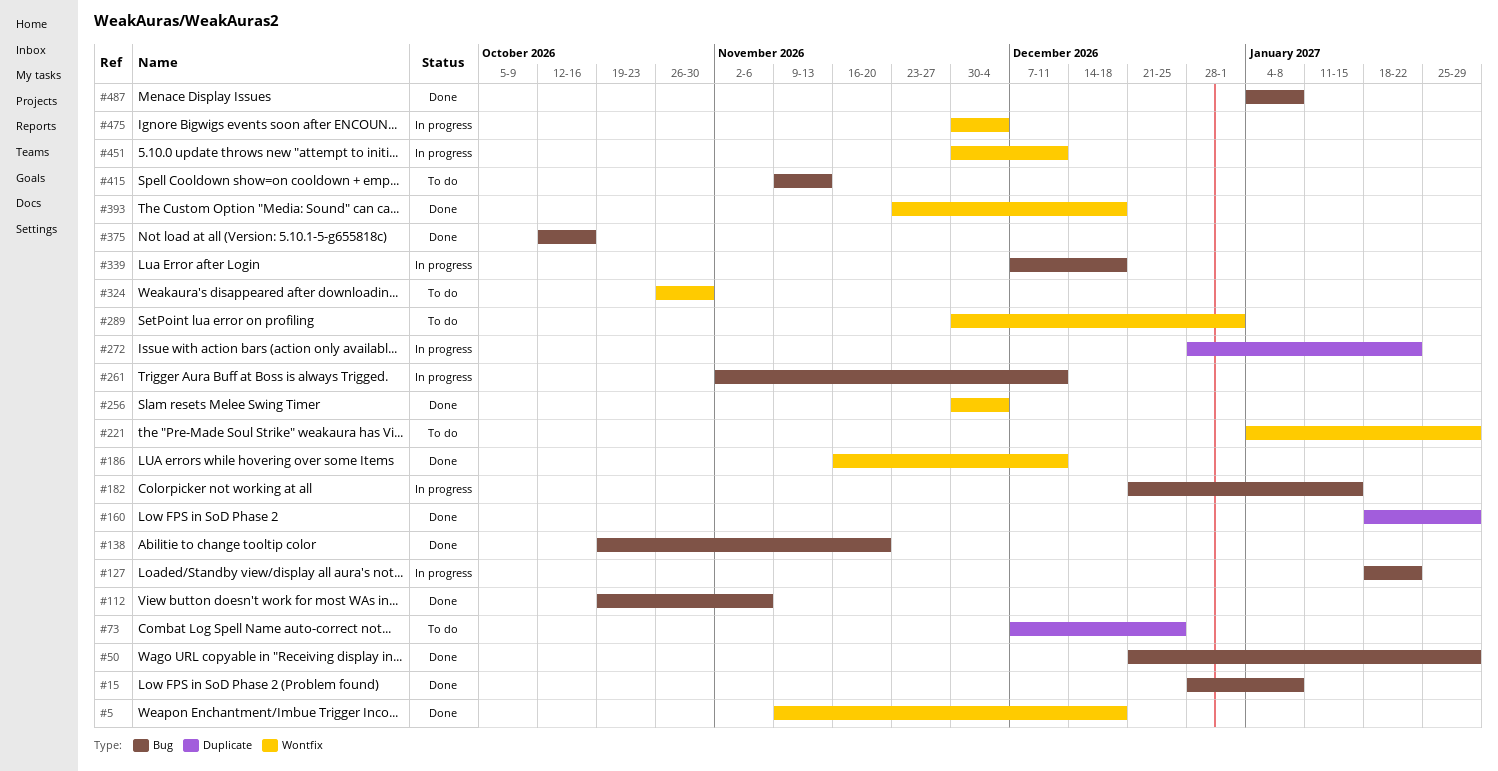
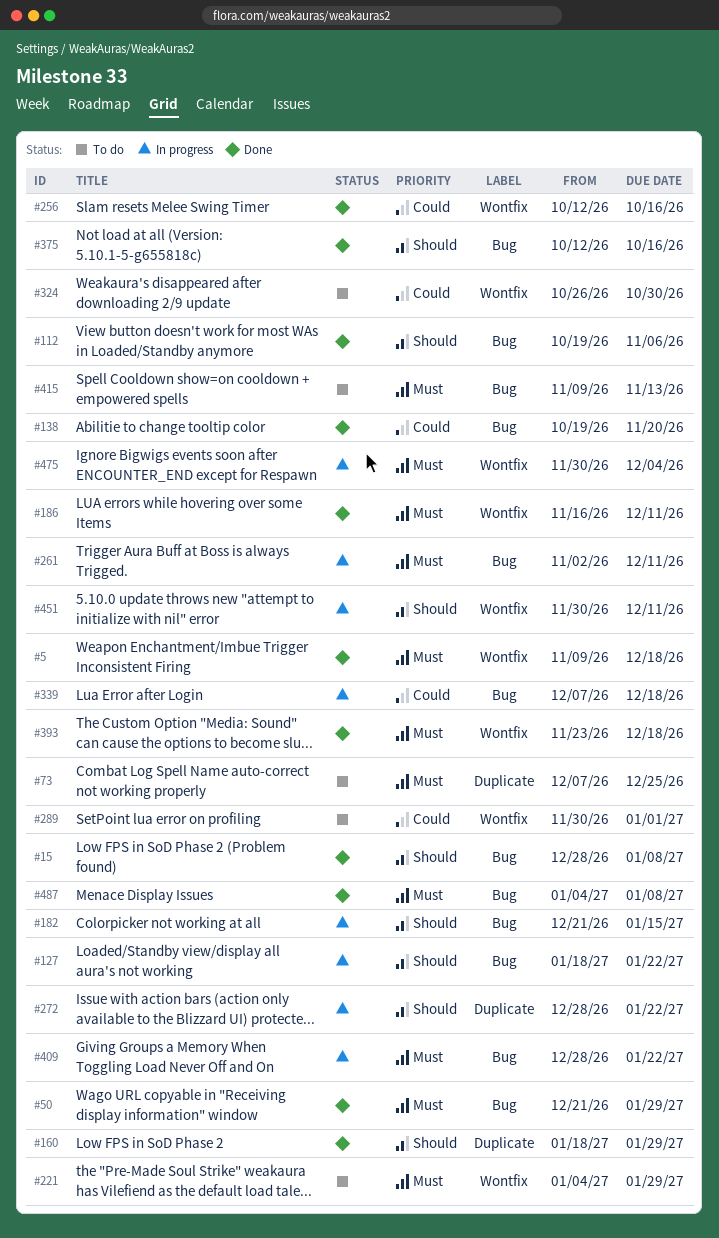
#256, start: Nov 30 -> Oct 12
#256, due: Dec 4 -> Oct 16
#409: none -> present

